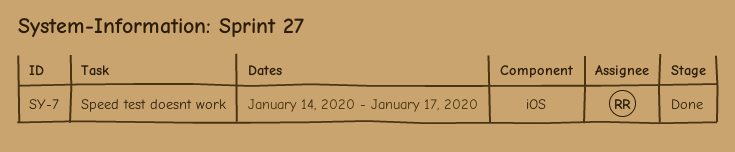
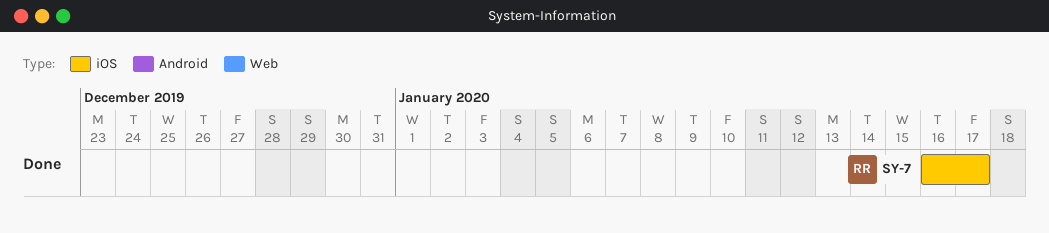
SY-7, start: Jan 14 -> Jan 16

